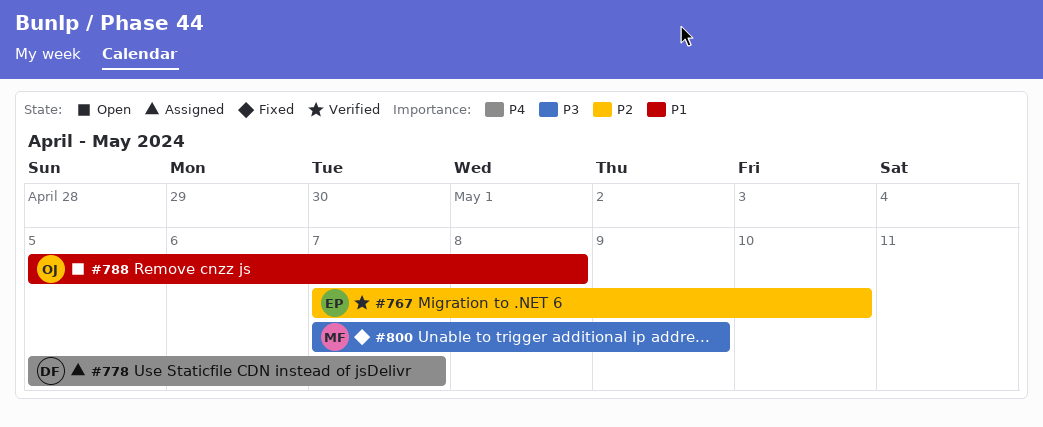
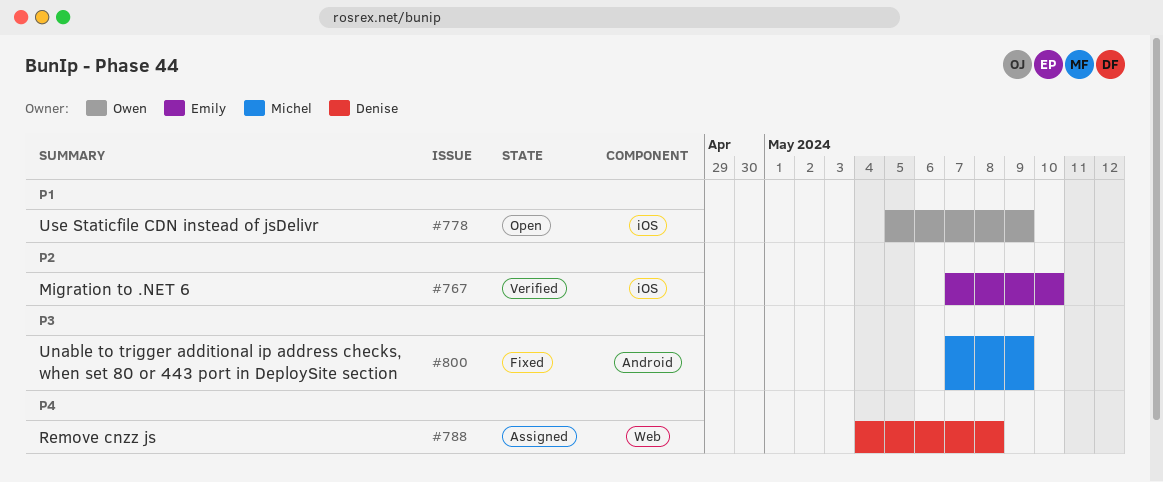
#778, status: Assigned -> Open
#778, owner: Denise -> Owen
#778, priority: P4 -> P1
#778, due: May 7 -> May 9
#788, status: Open -> Assigned
#788, owner: Owen -> Denise
#788, priority: P1 -> P4
#788, start: May 5 -> May 4

